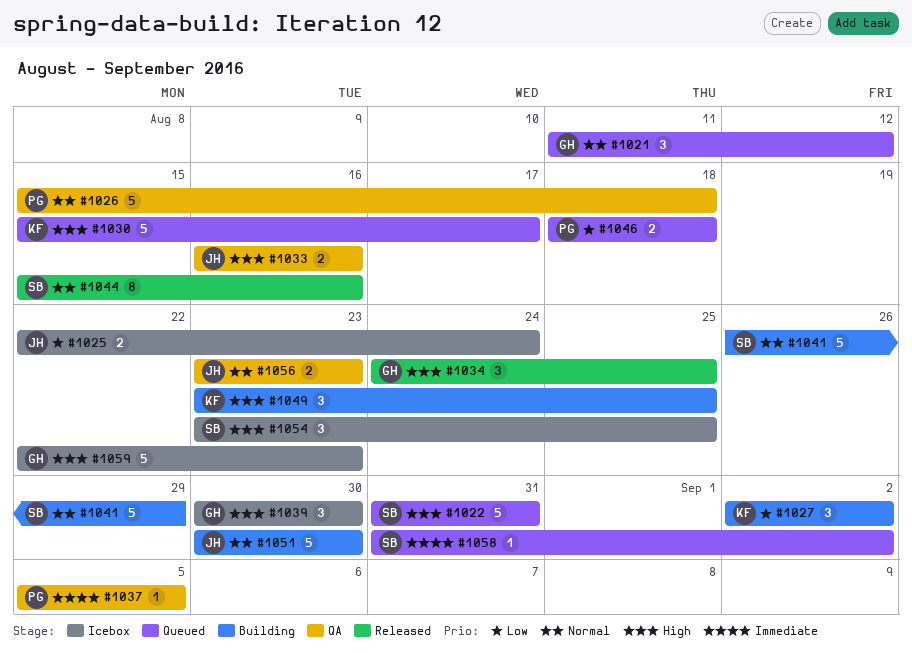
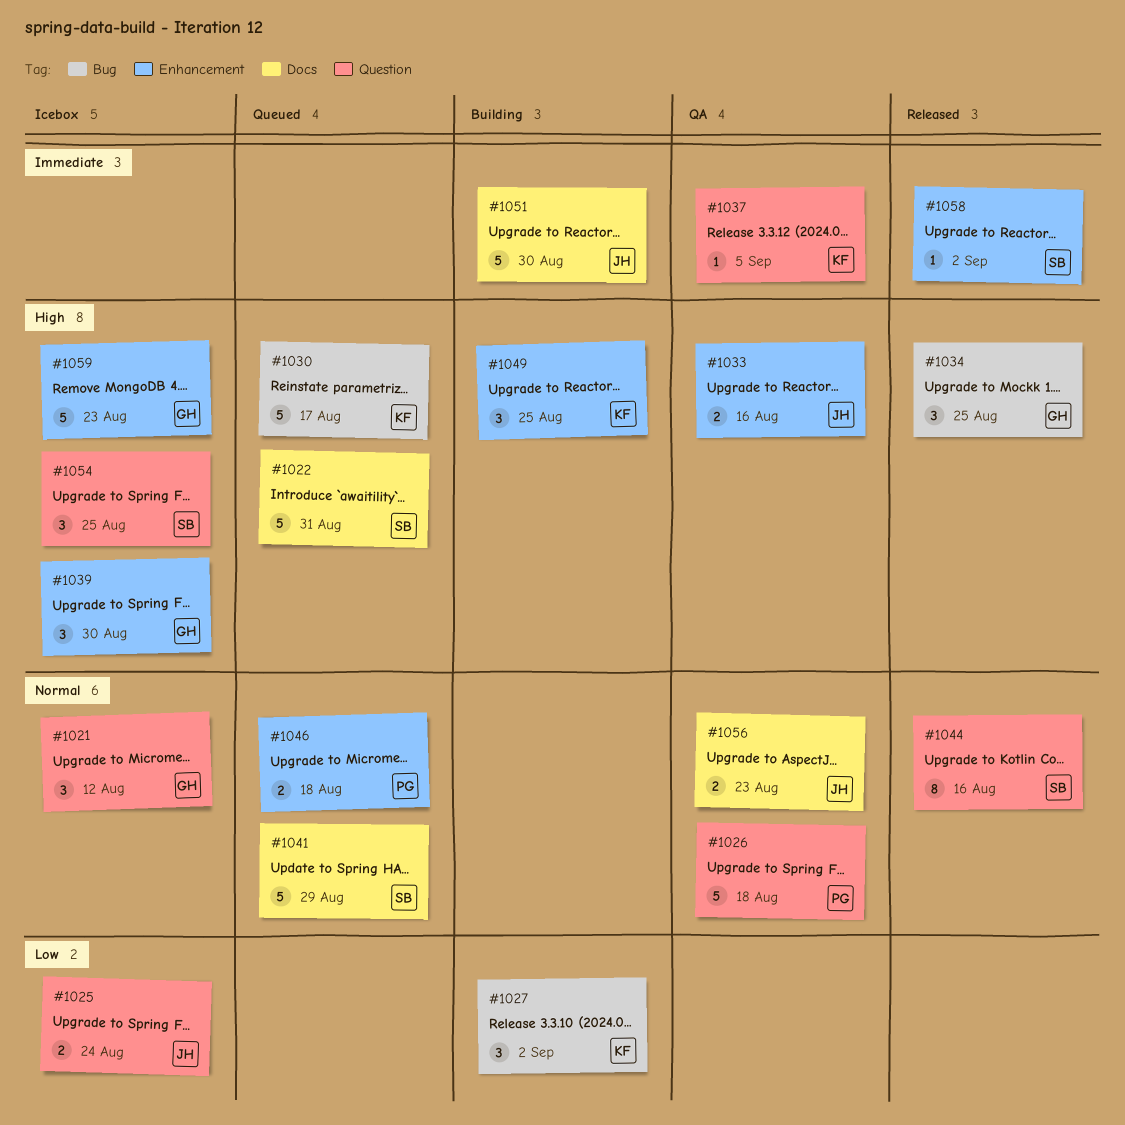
#1021, status: Queued -> Icebox
#1037, owner: PG -> KF
#1041, status: Building -> Queued
#1046, priority: Low -> Normal
#1051, priority: Normal -> Immediate
#1058, status: Queued -> Released

